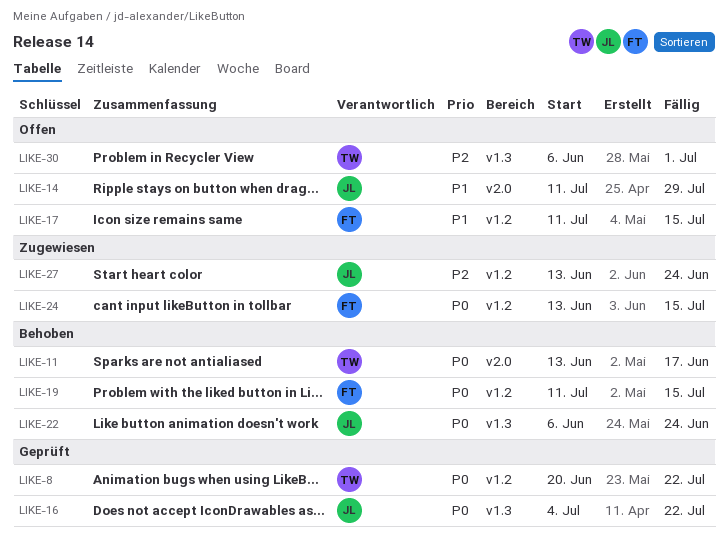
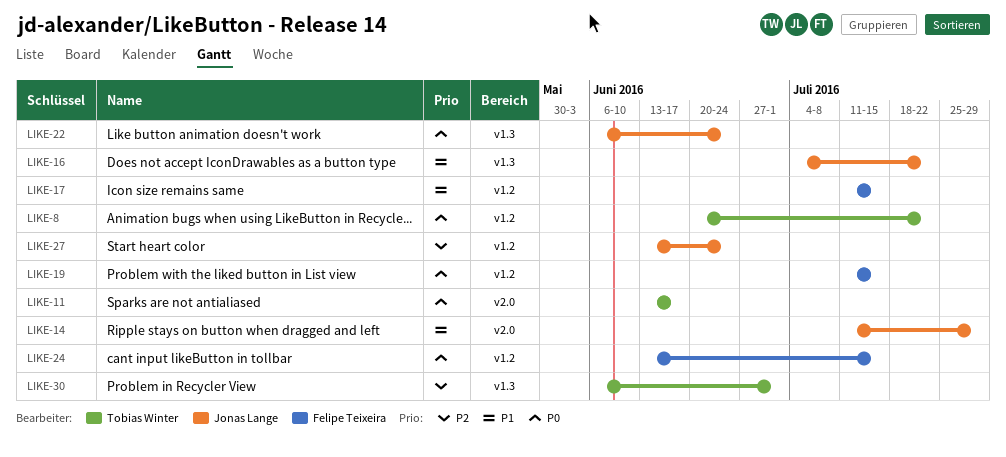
LIKE-16, priority: P0 -> P1

